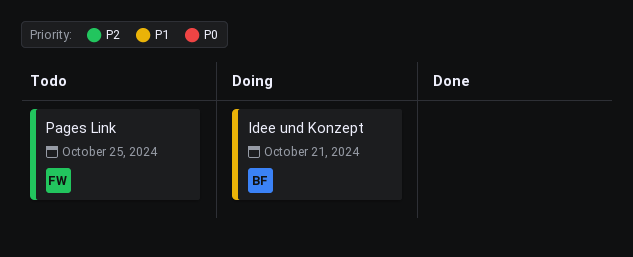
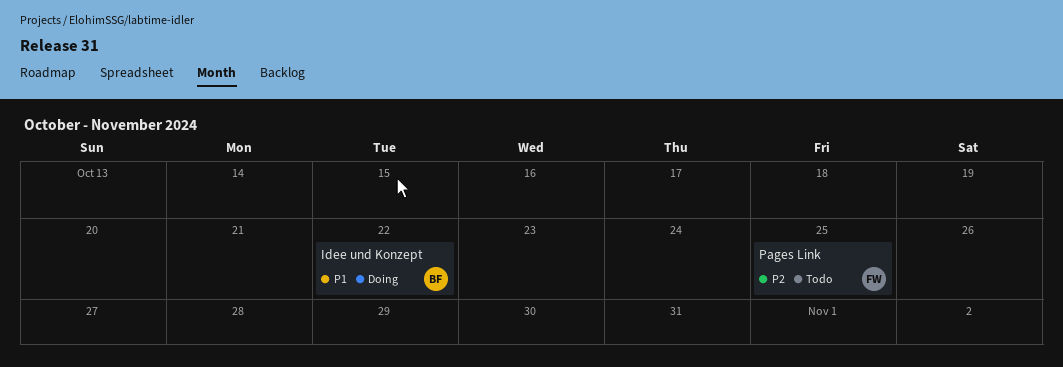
Idee und Konzept, due: Oct 21 -> Oct 22

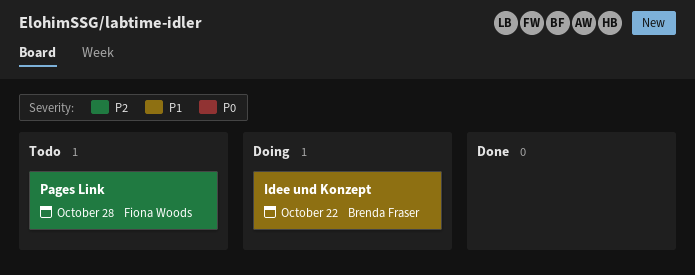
Pages Link, due: Oct 25 -> Oct 28

